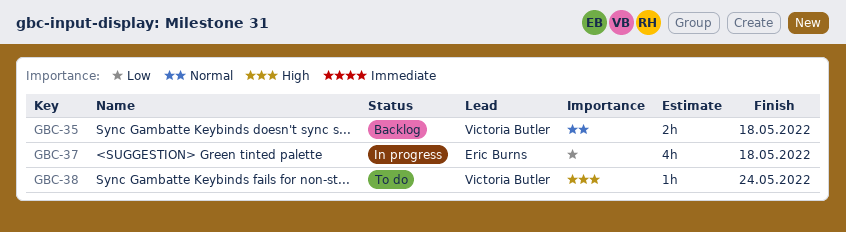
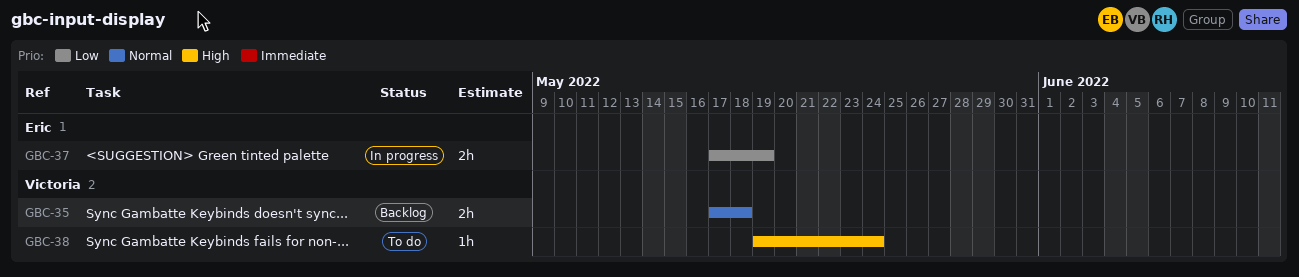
GBC-37, estimate: 4h -> 2h
GBC-37, due: May 18 -> May 19

